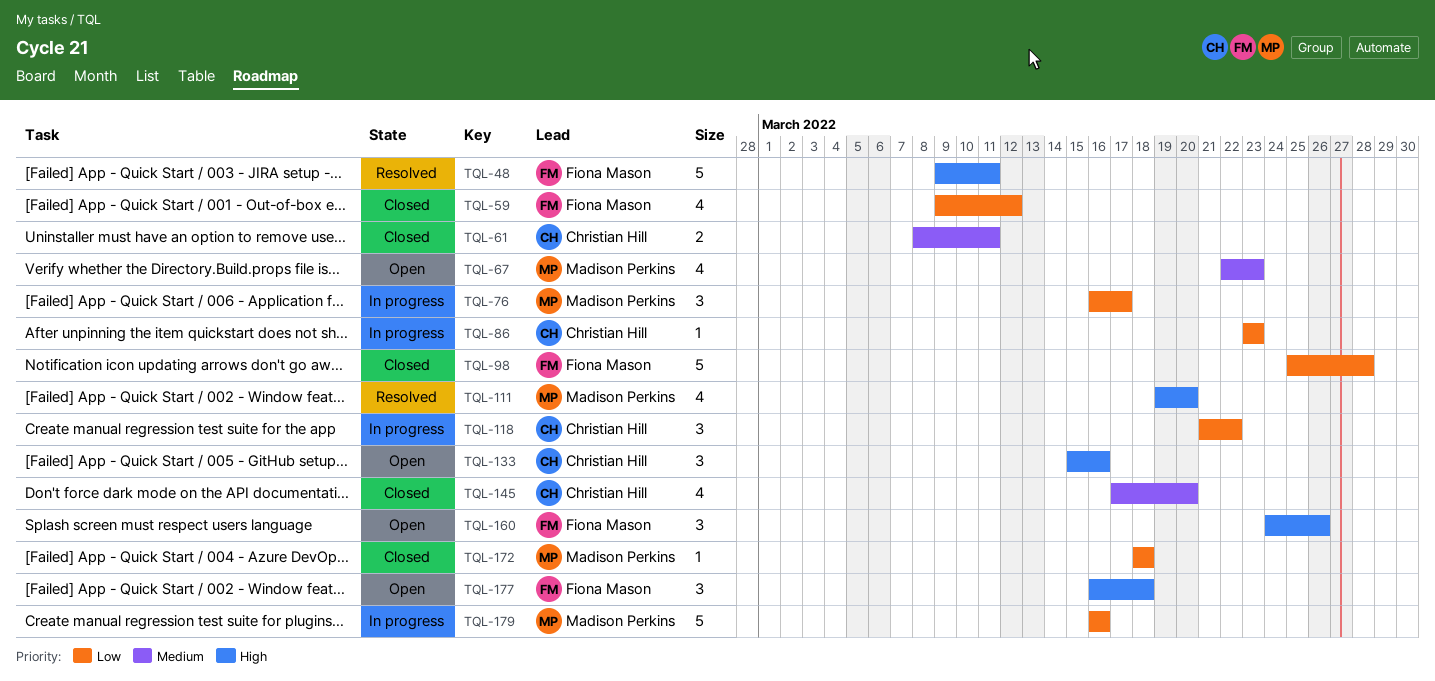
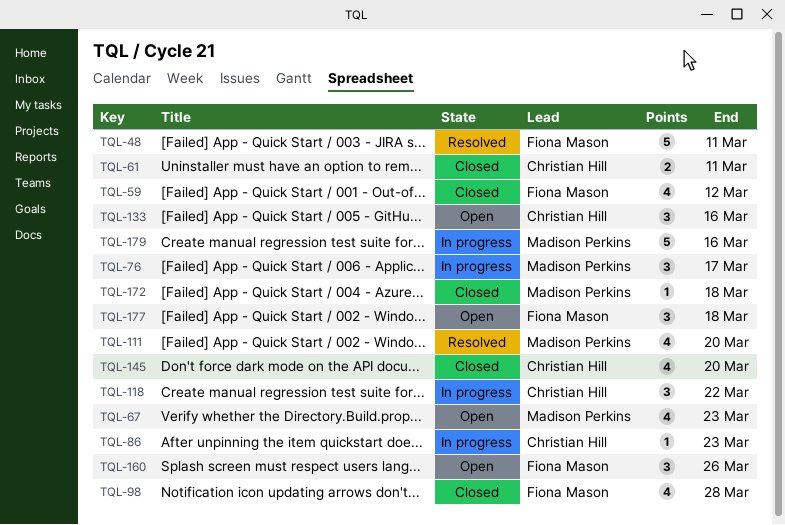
TQL-98, estimate: 5 -> 4

